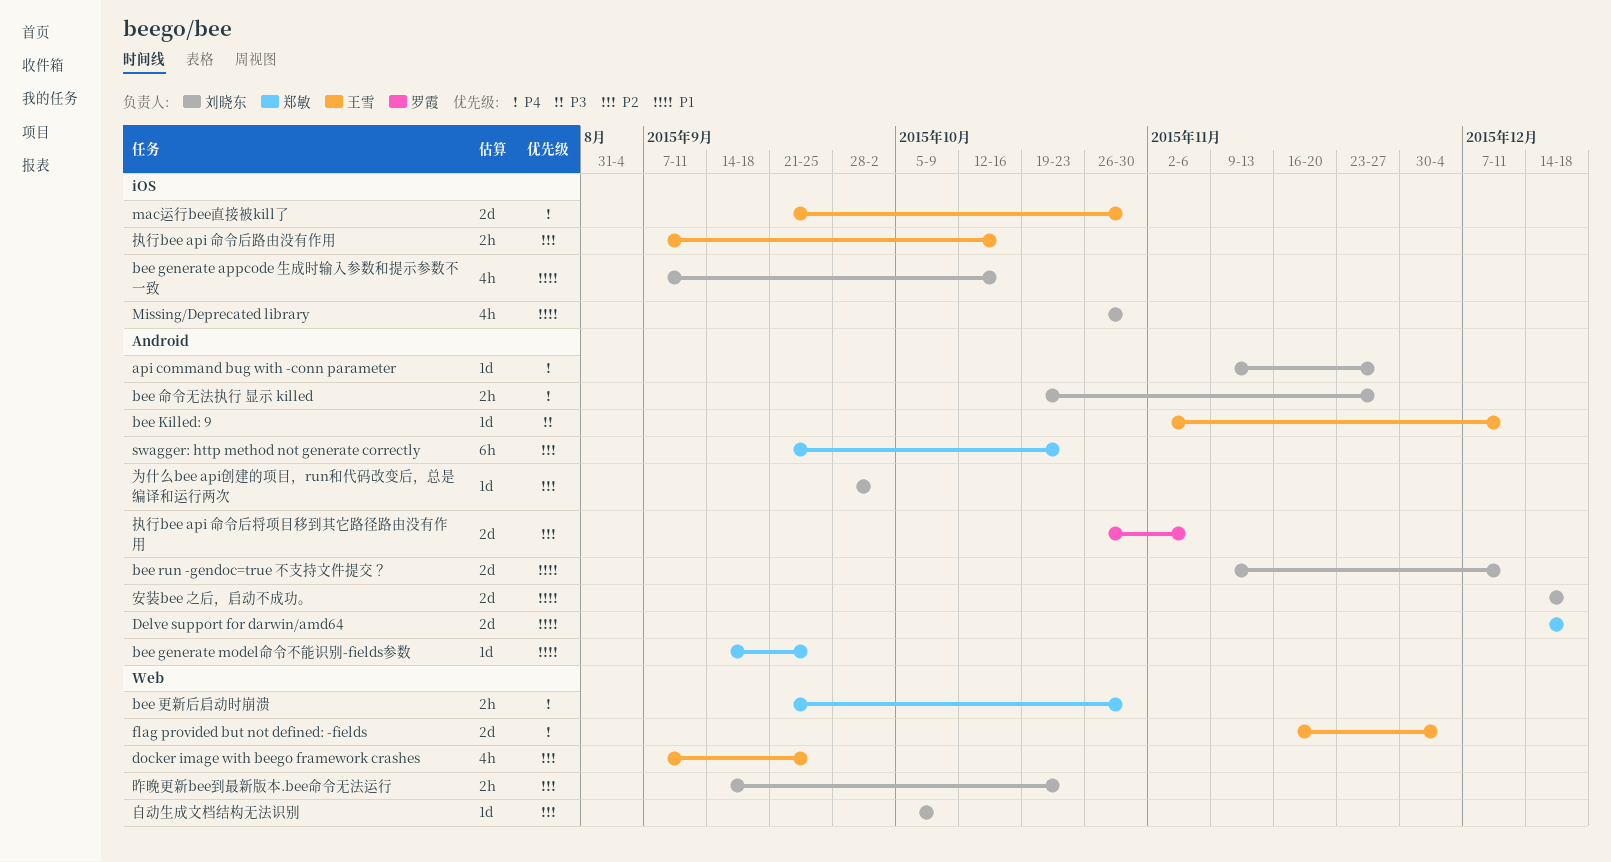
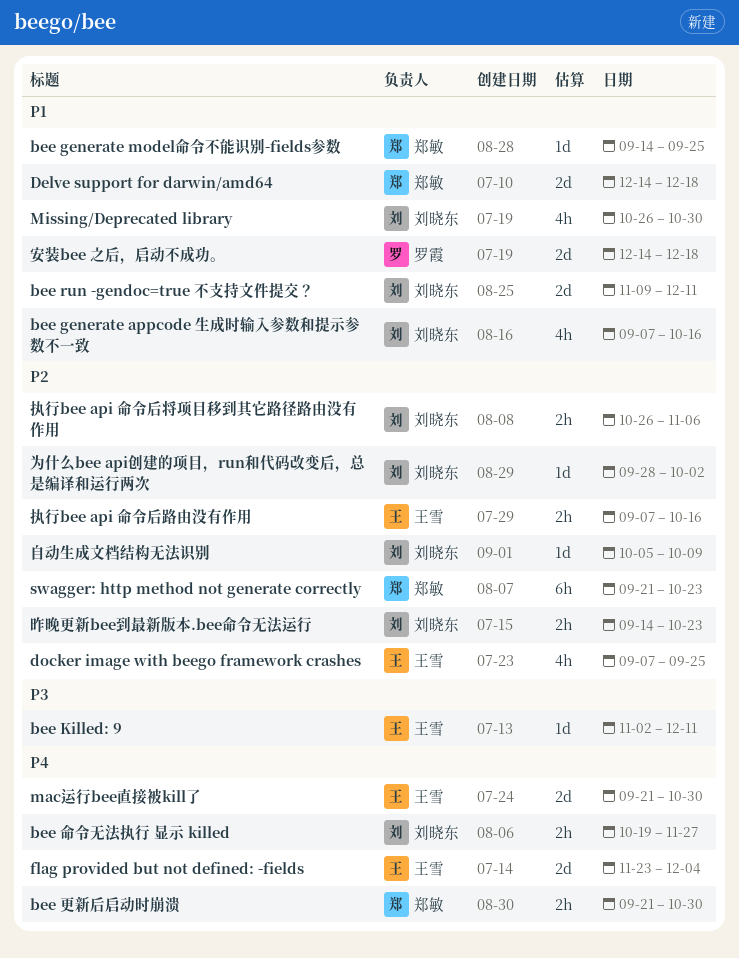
api command bug with -conn parameter: present -> none
flag provided but not defined: -fields, start: Nov 16 -> Nov 23
安装bee 之后，启动不成功。, owner: 刘晓东 -> 罗霞
执行bee api 命令后将项目移到其它路径路由没有作用, owner: 罗霞 -> 刘晓东
执行bee api 命令后将项目移到其它路径路由没有作用, estimate: 2d -> 2h

